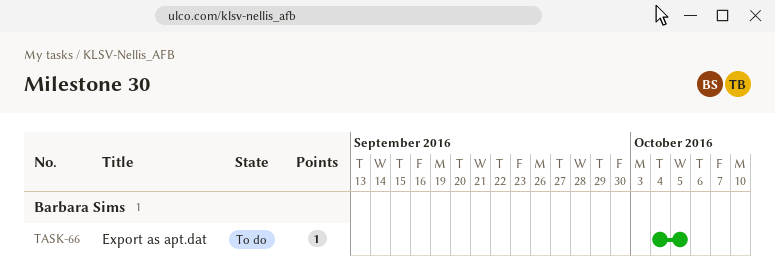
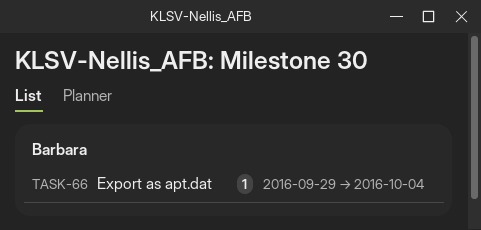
TASK-66, start: Oct 4 -> Sep 29
TASK-66, due: Oct 5 -> Oct 4

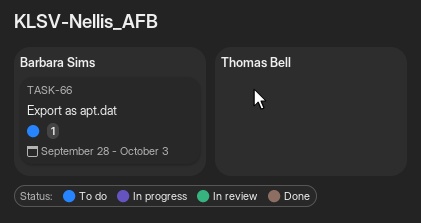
TASK-66, start: Sep 29 -> Sep 28
TASK-66, due: Oct 4 -> Oct 3

